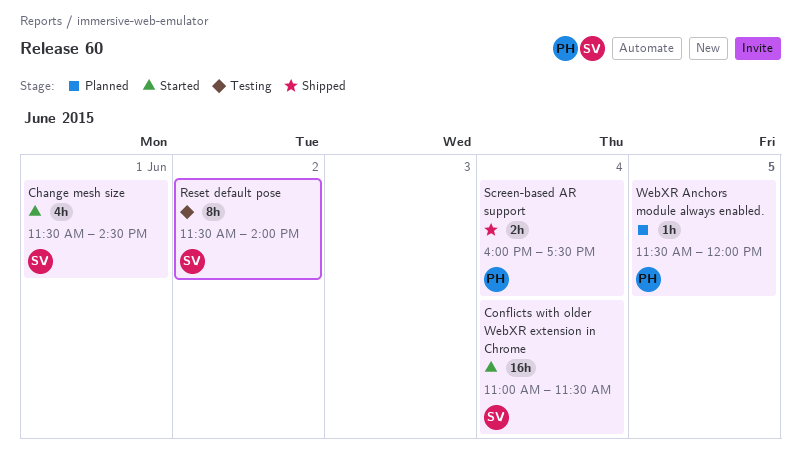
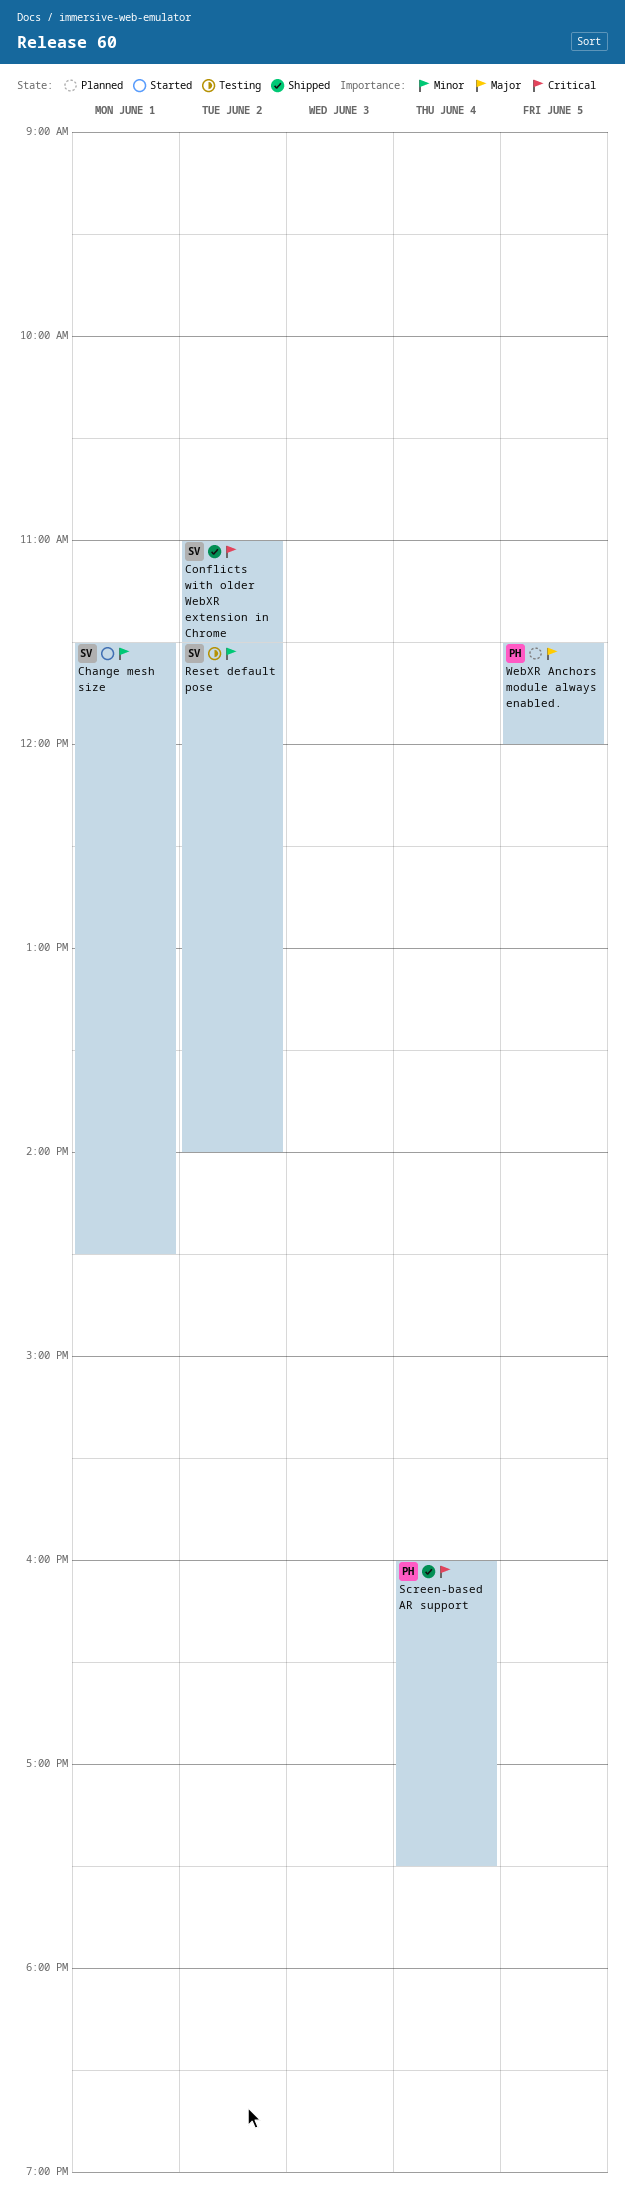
Conflicts with older WebXR extension in Chrome, status: Started -> Shipped
Conflicts with older WebXR extension in Chrome, day: Jun 4 -> Jun 2

